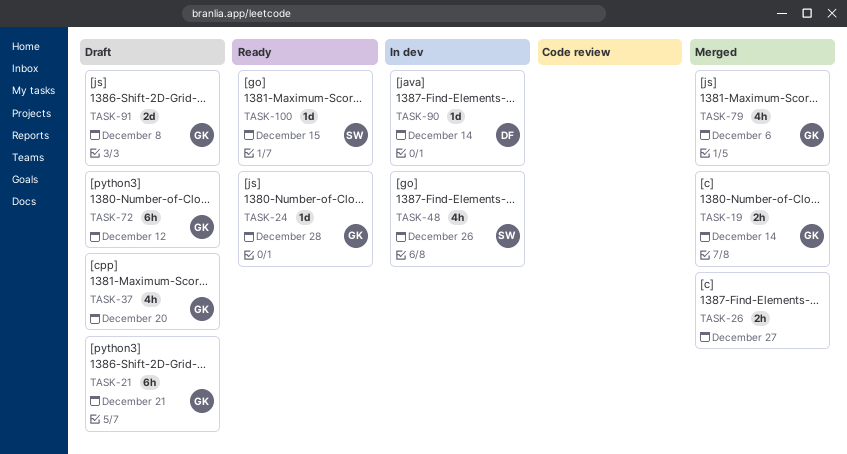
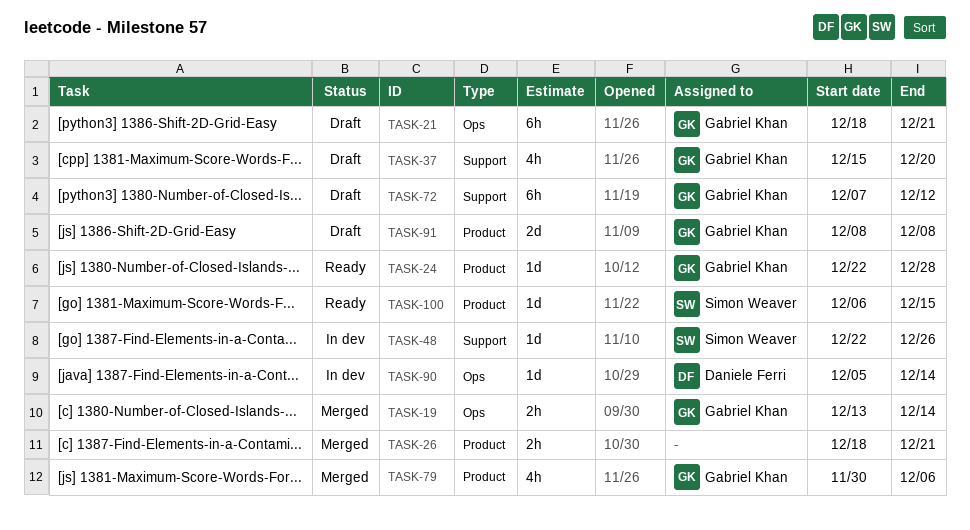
TASK-26, due: Dec 27 -> Dec 21
TASK-48, estimate: 4h -> 1d

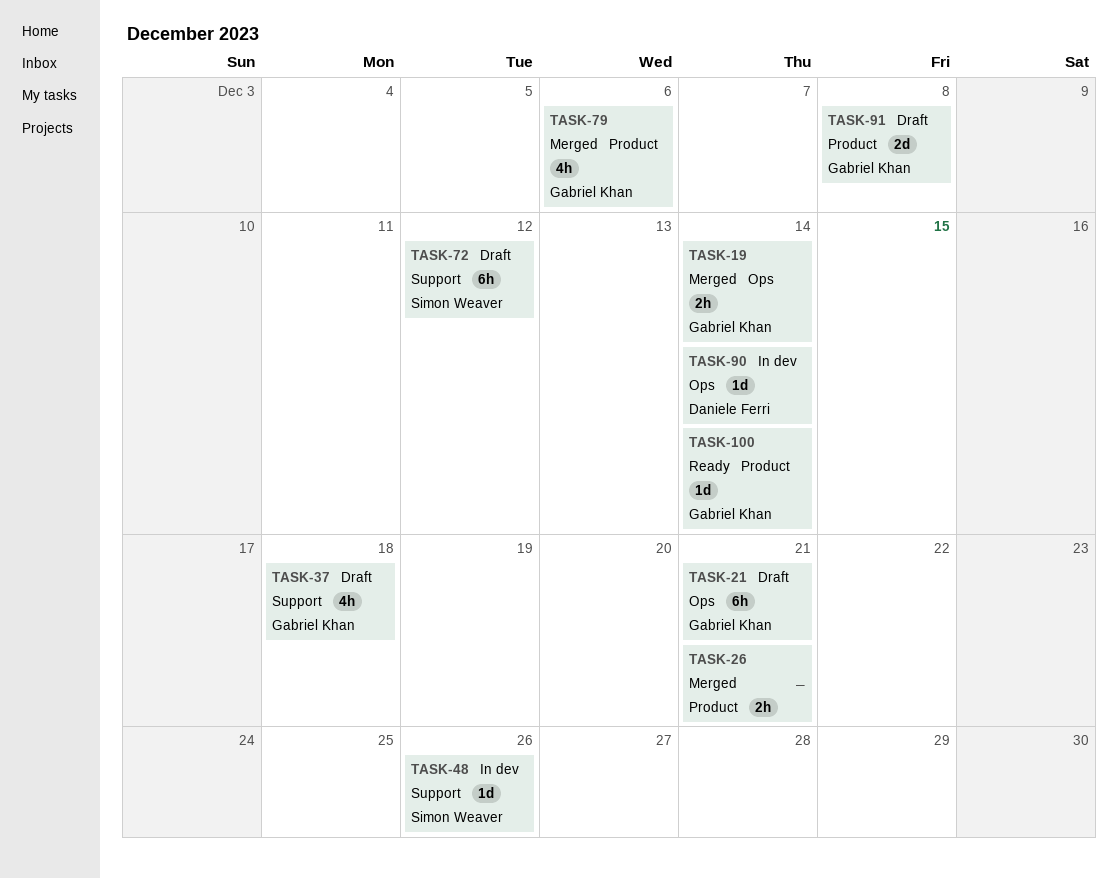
TASK-24: present -> none
TASK-37, due: Dec 20 -> Dec 18
TASK-72, owner: Gabriel Khan -> Simon Weaver
TASK-100, owner: Simon Weaver -> Gabriel Khan
TASK-100, due: Dec 15 -> Dec 14

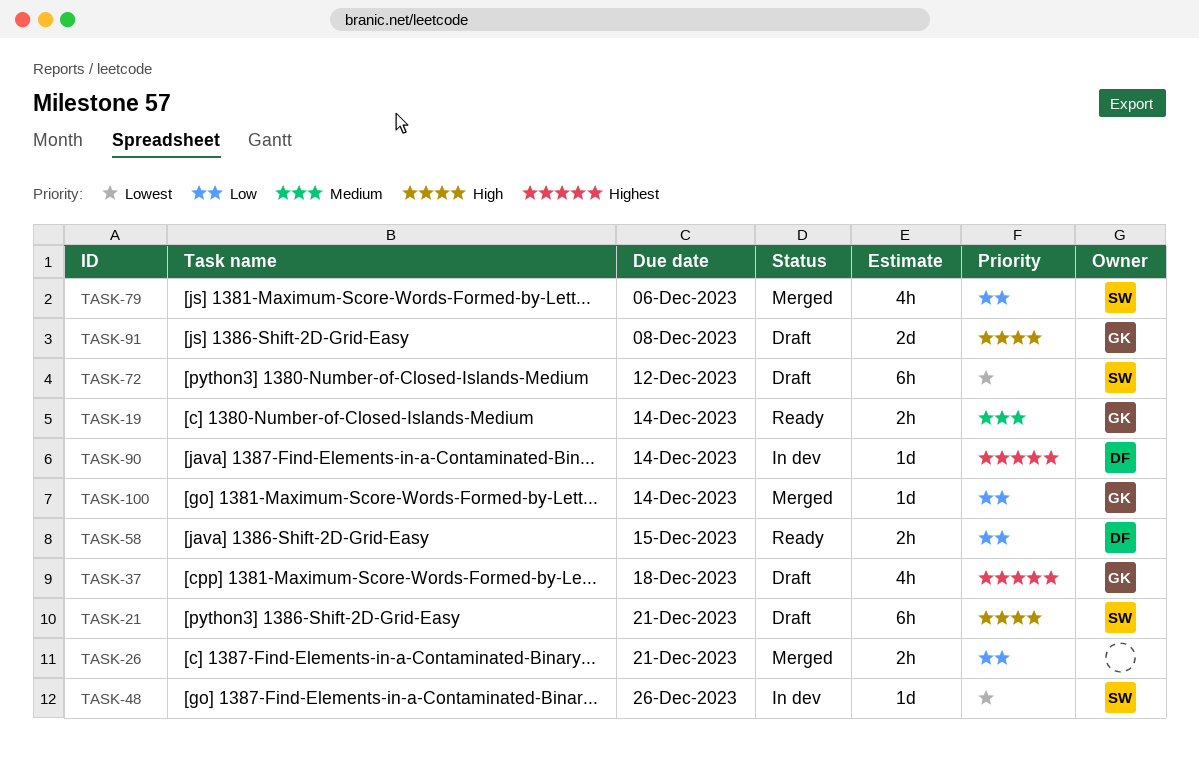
TASK-19, status: Merged -> Ready
TASK-21, owner: Gabriel Khan -> Simon Weaver
TASK-58: none -> present
TASK-79, owner: Gabriel Khan -> Simon Weaver
TASK-100, status: Ready -> Merged

